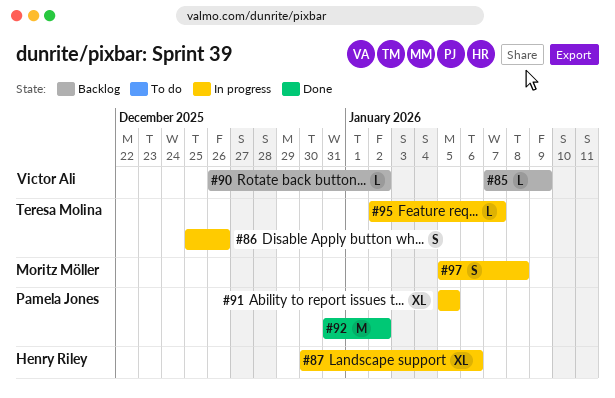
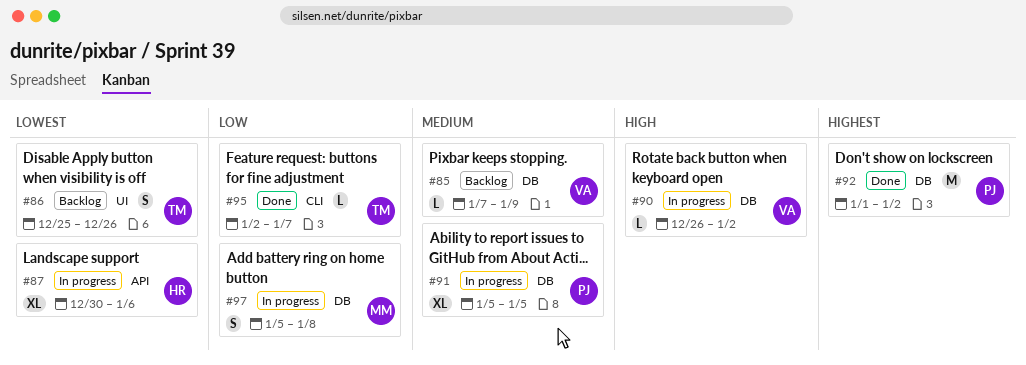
#86, status: In progress -> Backlog
#90, status: Backlog -> In progress
#92, start: Dec 31 -> Jan 1
#95, status: In progress -> Done

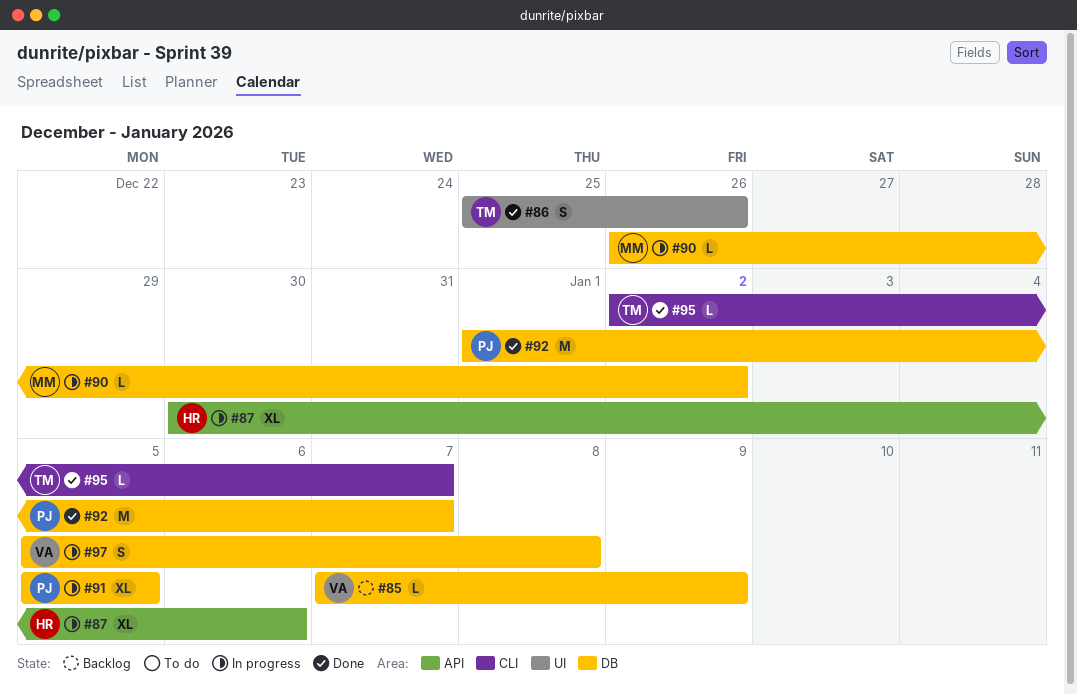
#86, status: Backlog -> Done
#90, owner: VA -> MM
#92, due: Jan 2 -> Jan 7
#97, owner: MM -> VA

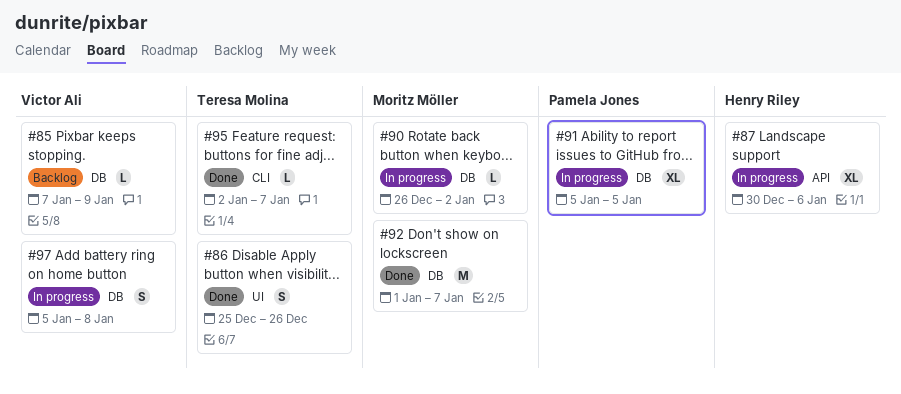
#92, owner: Pamela Jones -> Moritz Möller

